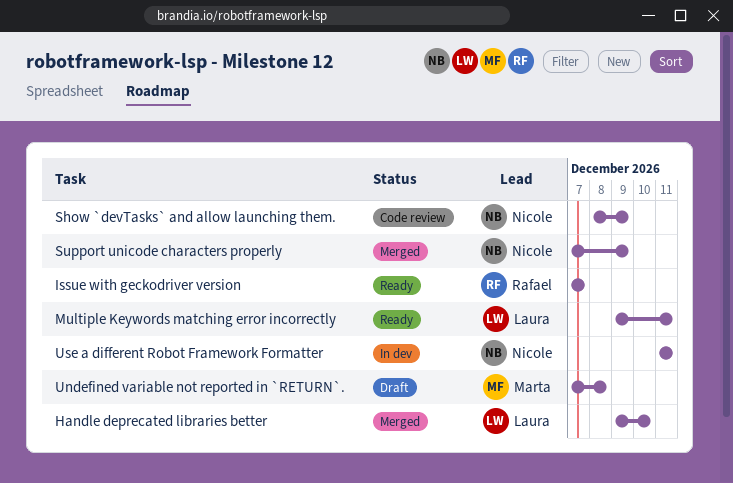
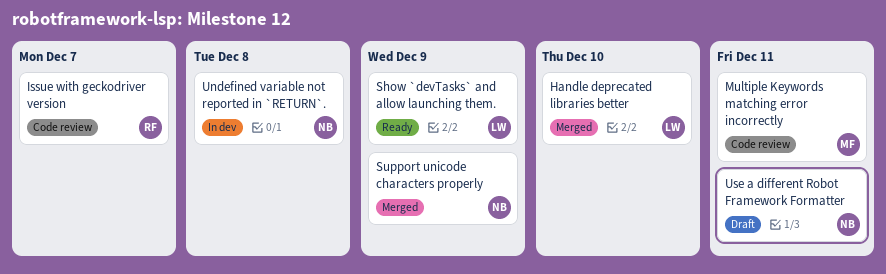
Issue with geckodriver version, status: Ready -> Code review
Multiple Keywords matching error incorrectly, status: Ready -> Code review
Multiple Keywords matching error incorrectly, owner: Laura -> Marta
Show `devTasks` and allow launching them., status: Code review -> Ready
Show `devTasks` and allow launching them., owner: Nicole -> Laura
Undefined variable not reported in `RETURN`., status: Draft -> In dev
Undefined variable not reported in `RETURN`., owner: Marta -> Nicole
Use a different Robot Framework Formatter, status: In dev -> Draft

